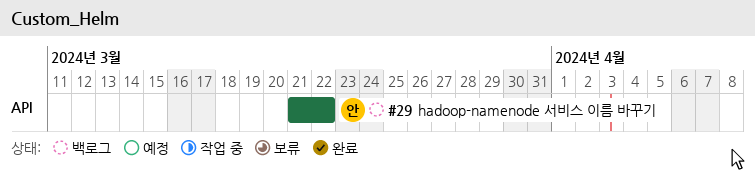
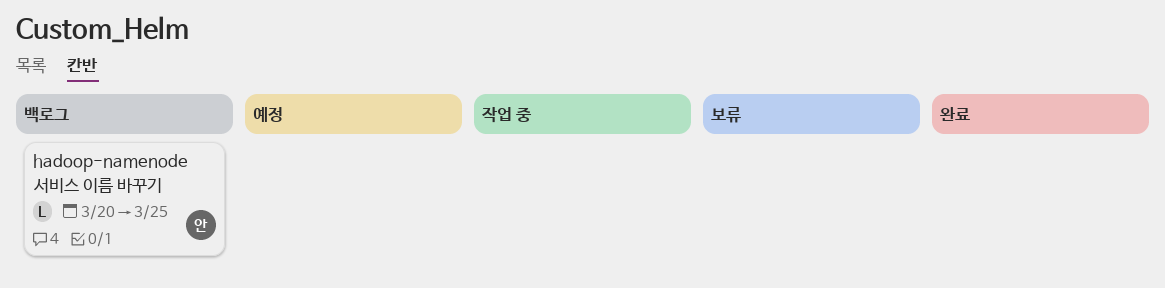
hadoop-namenode 서비스 이름 바꾸기, start: Mar 21 -> Mar 20
hadoop-namenode 서비스 이름 바꾸기, due: Mar 22 -> Mar 25

